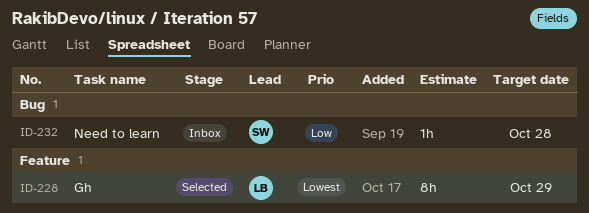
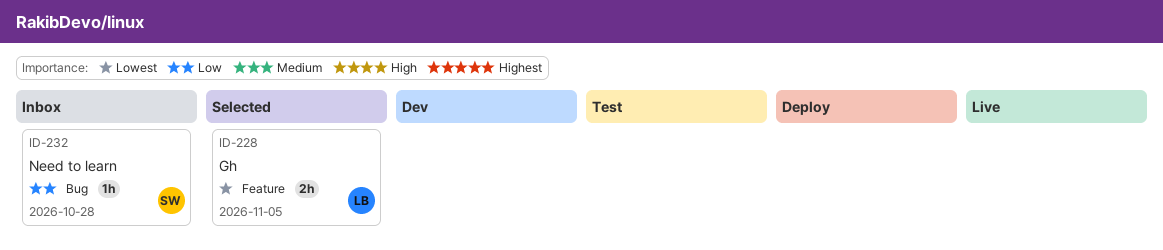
ID-228, estimate: 8h -> 2h
ID-228, due: Oct 29 -> Nov 5

